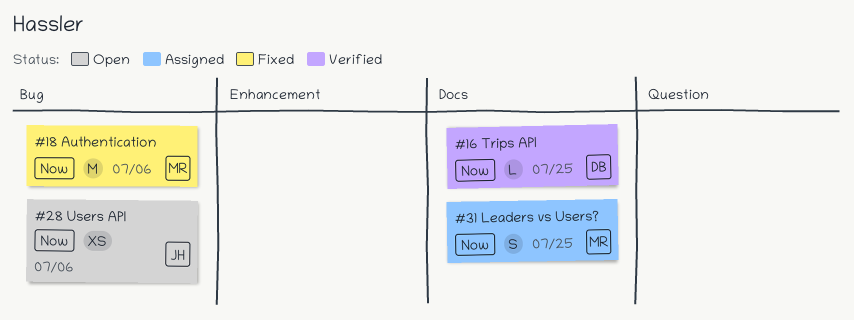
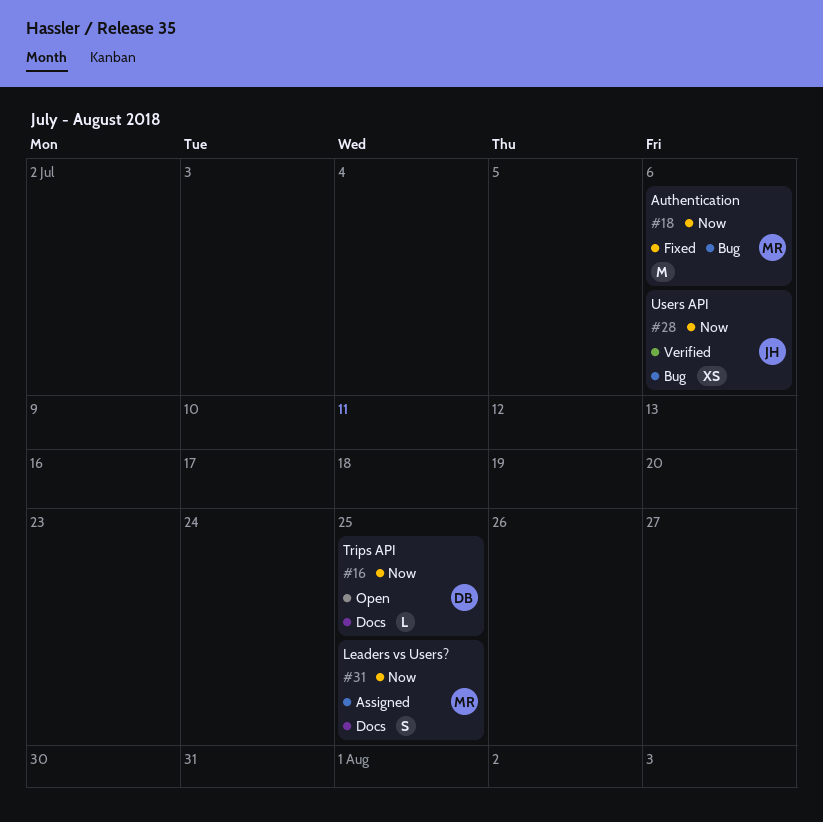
#16, status: Verified -> Open
#28, status: Open -> Verified

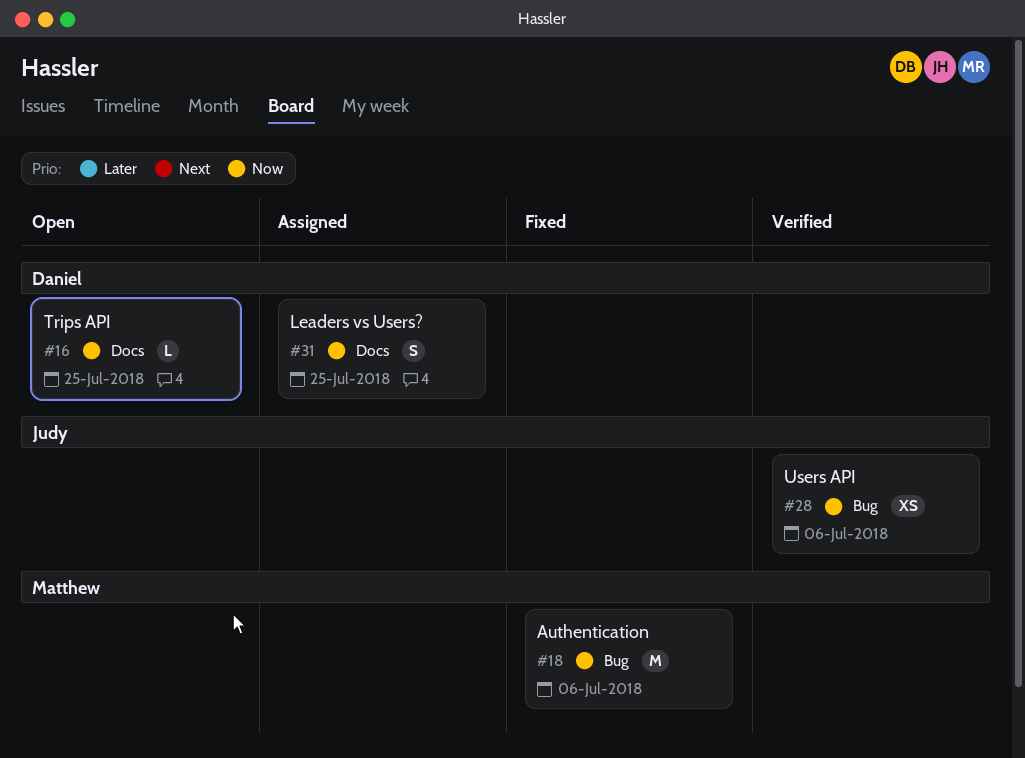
#31, owner: Matthew -> Daniel

